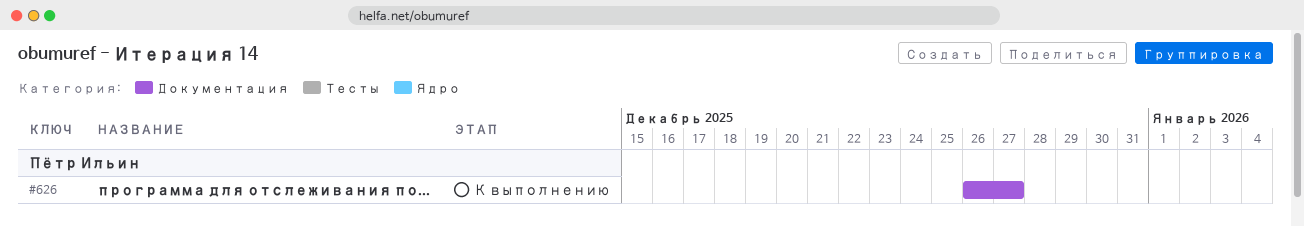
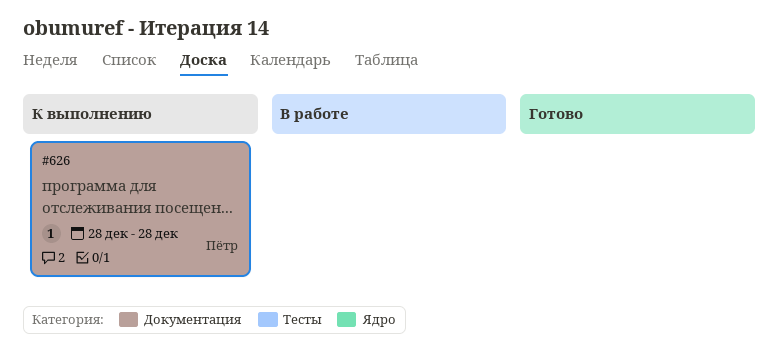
#626, start: Dec 26 -> Dec 28
#626, due: Dec 27 -> Dec 28

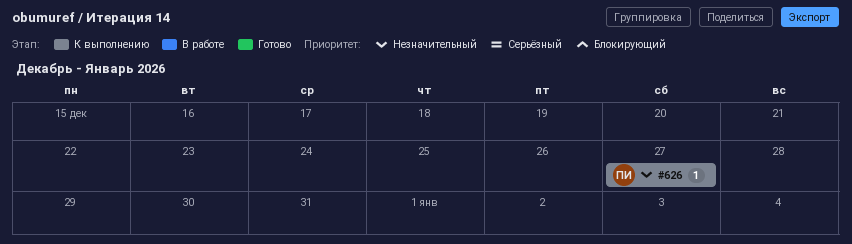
#626, start: Dec 28 -> Dec 27
#626, due: Dec 28 -> Dec 27

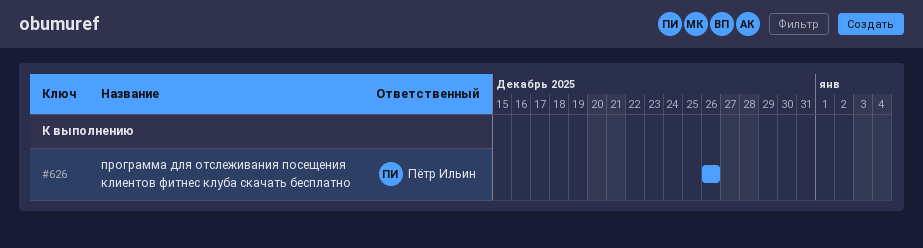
#626, start: Dec 27 -> Dec 26
#626, due: Dec 27 -> Dec 26

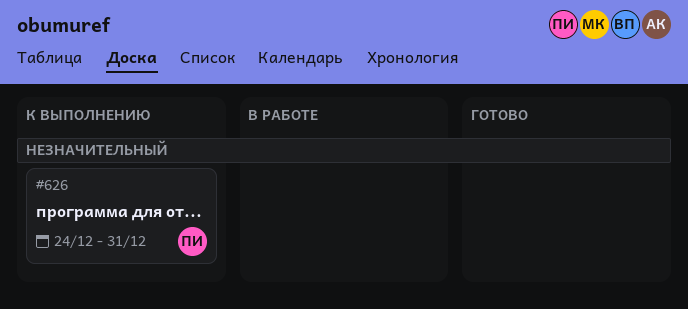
#626, start: Dec 26 -> Dec 24
#626, due: Dec 26 -> Dec 31

